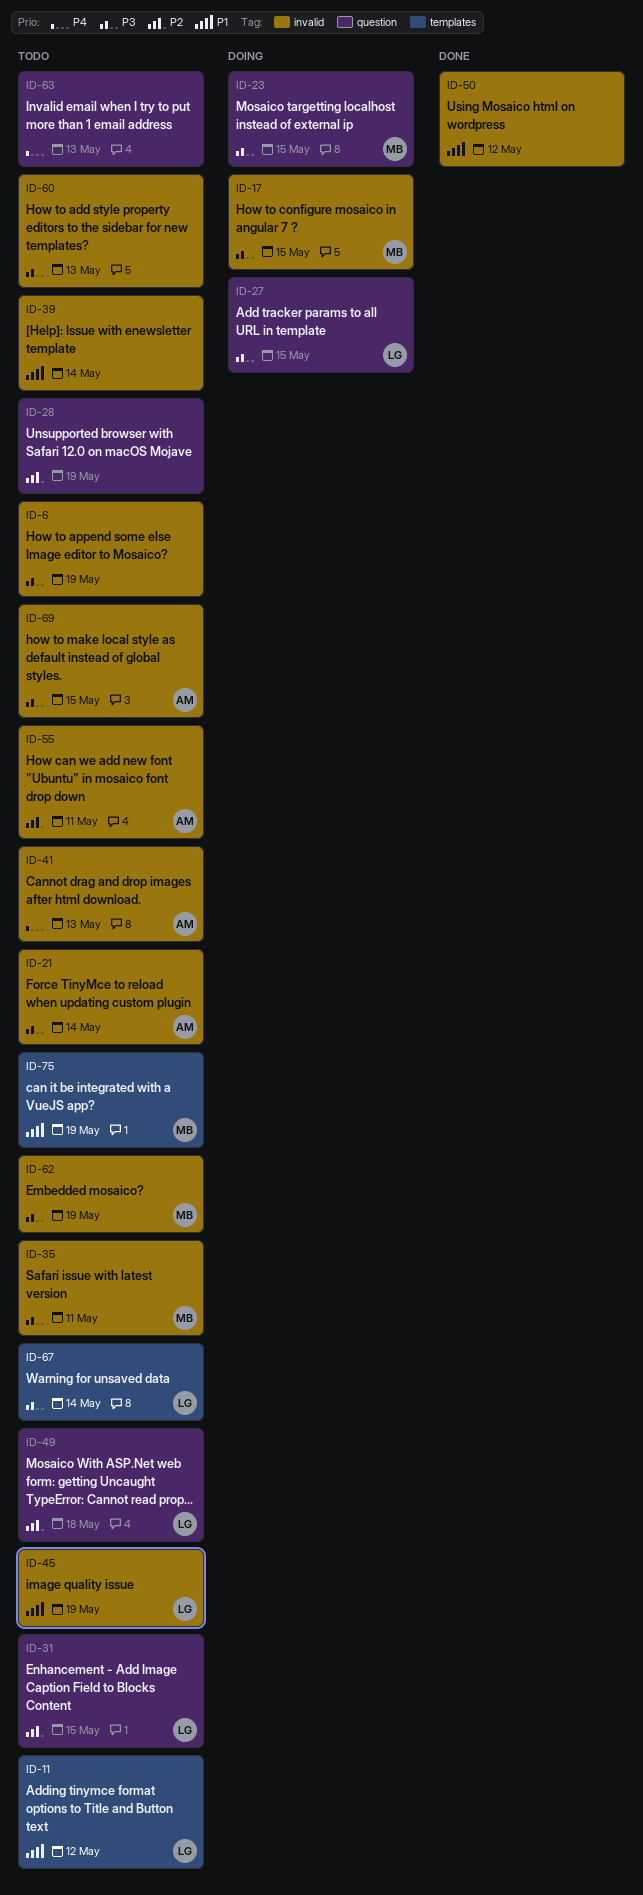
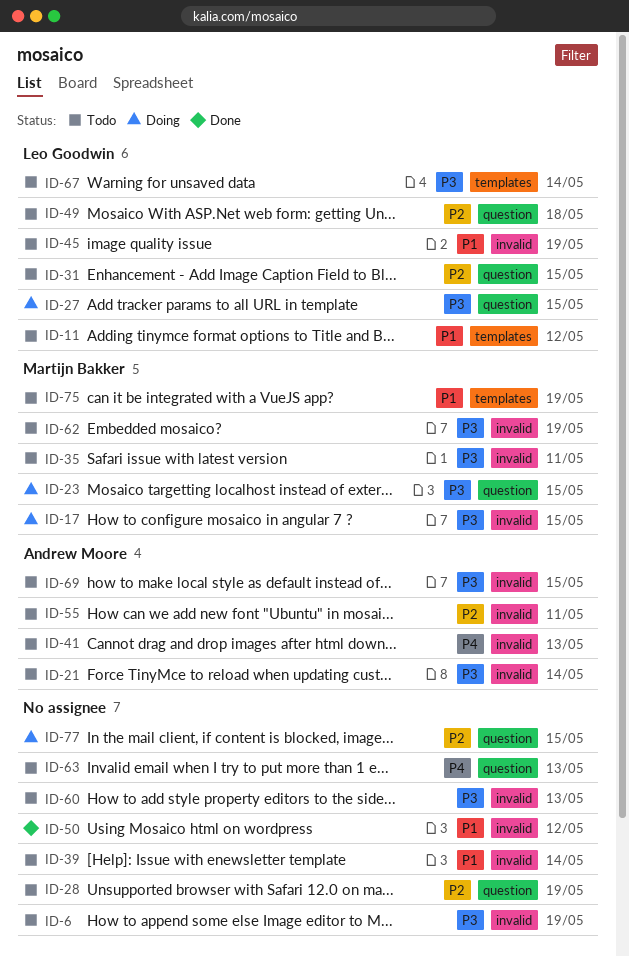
ID-77: none -> present

